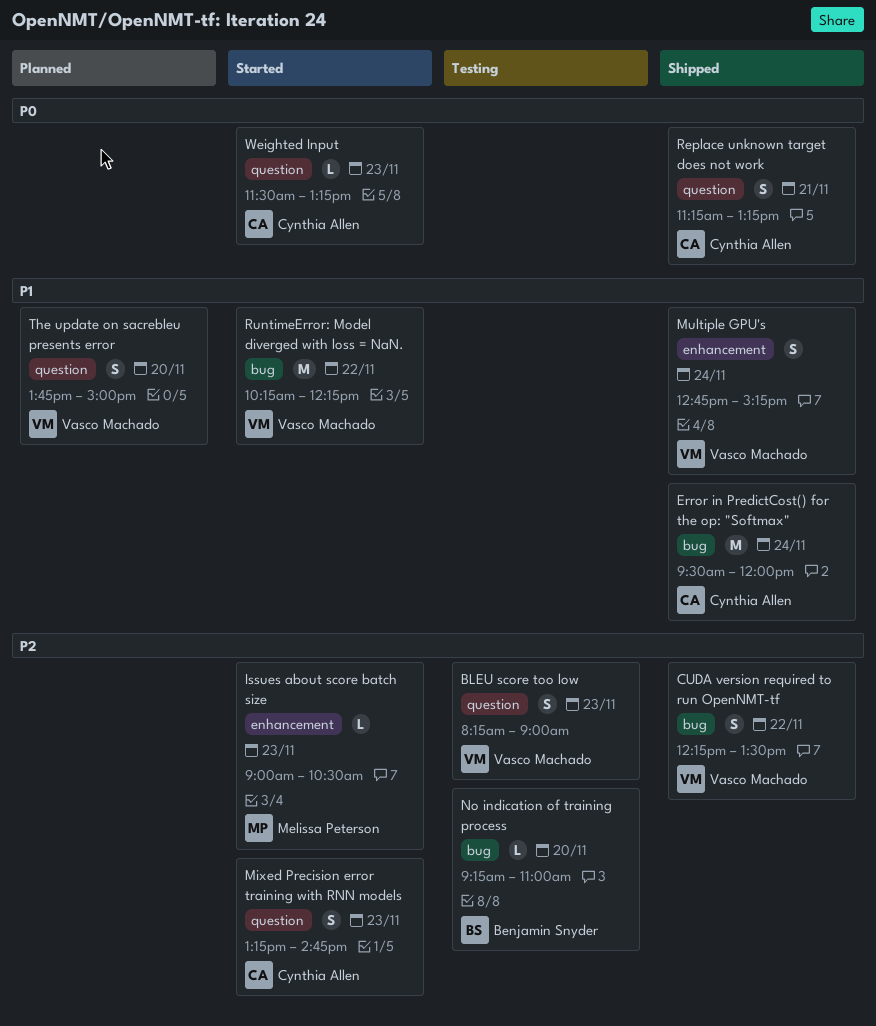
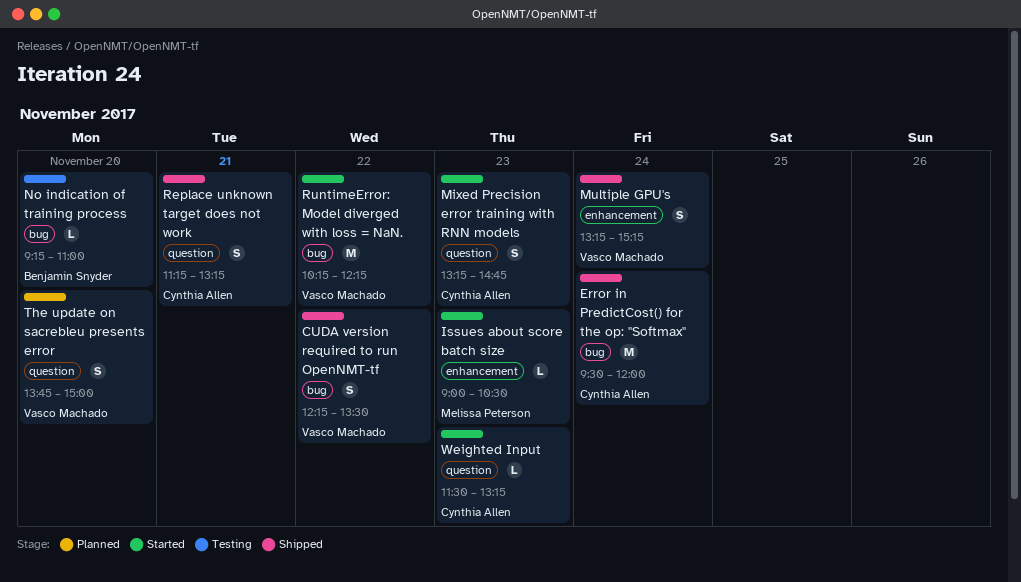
BLEU score too low: present -> none
Multiple GPU's, begins: 12:45 -> 13:15

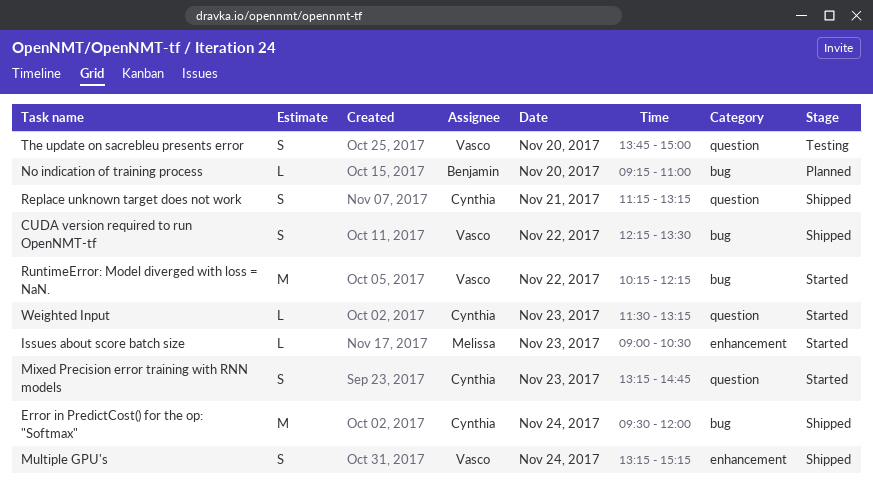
No indication of training process, status: Testing -> Planned
The update on sacrebleu presents error, status: Planned -> Testing

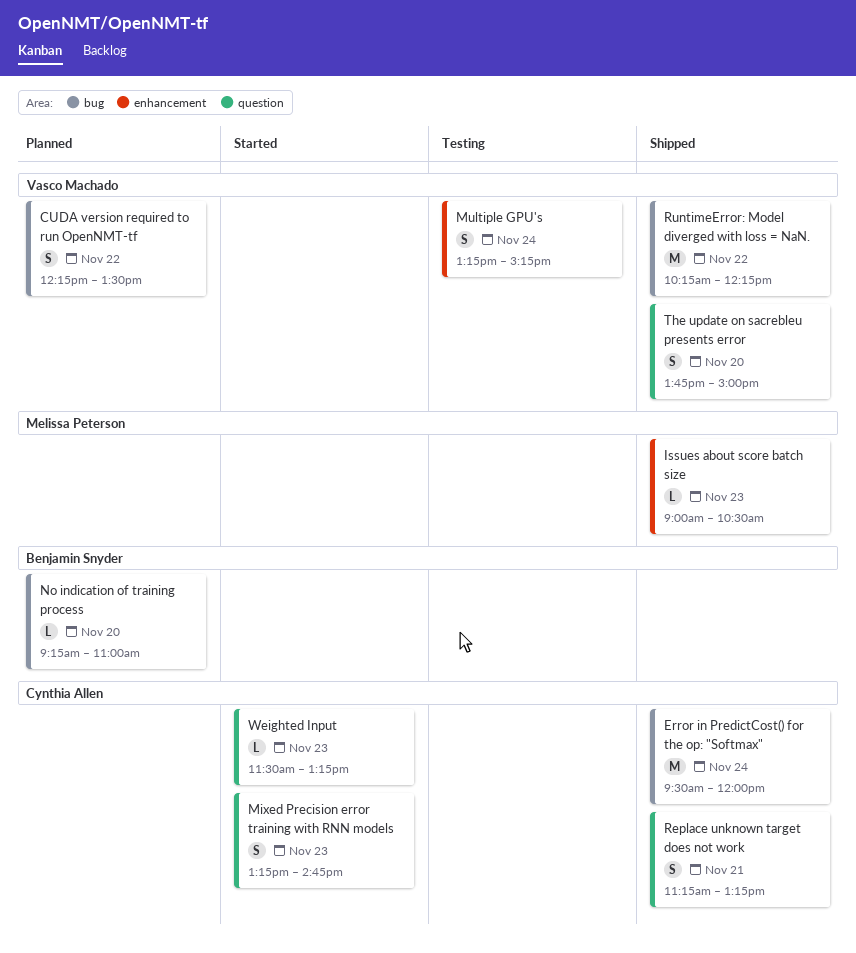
CUDA version required to run OpenNMT-tf, status: Shipped -> Planned
Issues about score batch size, status: Started -> Shipped
Multiple GPU's, status: Shipped -> Testing
RuntimeError: Model diverged with loss = NaN., status: Started -> Shipped
The update on sacrebleu presents error, status: Testing -> Shipped

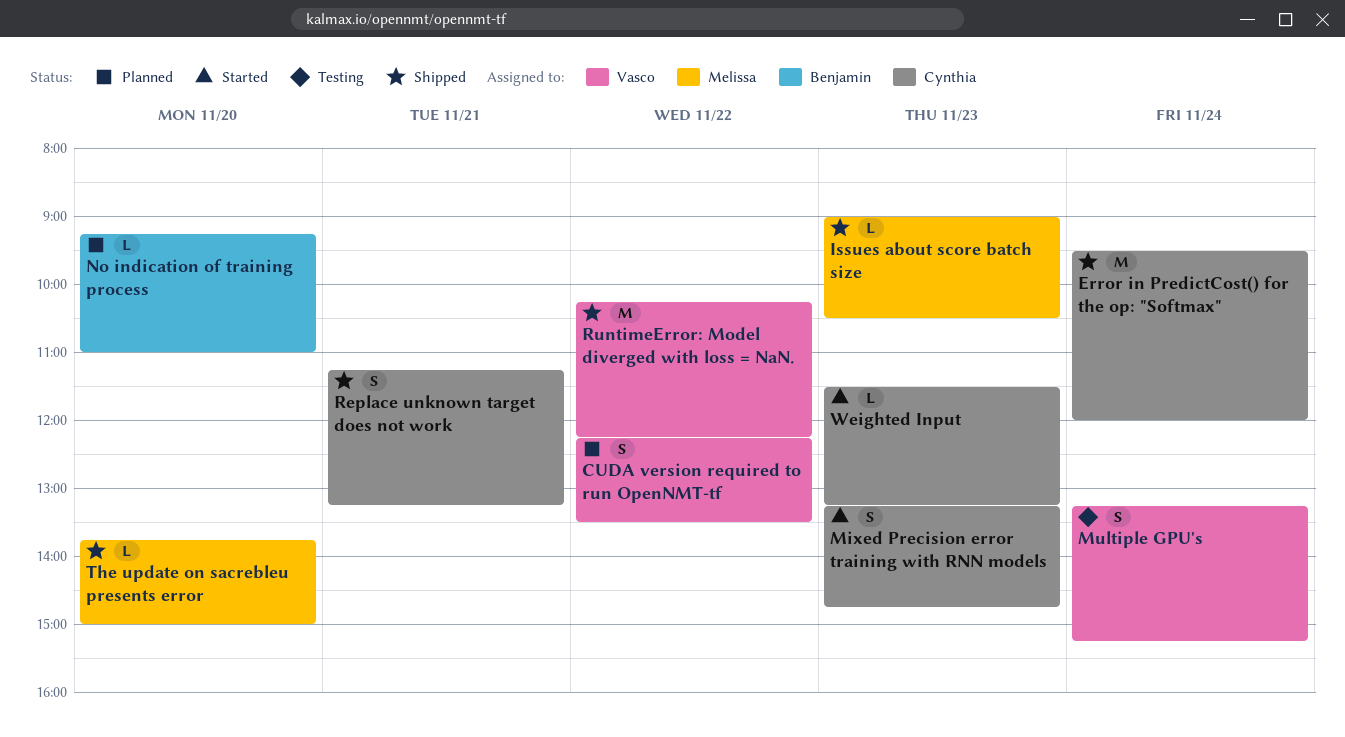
The update on sacrebleu presents error, owner: Vasco Machado -> Melissa Peterson
The update on sacrebleu presents error, estimate: S -> L

